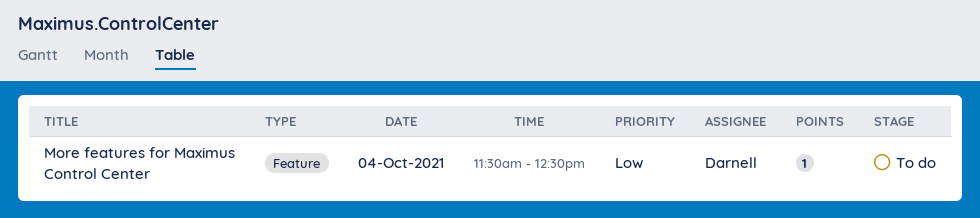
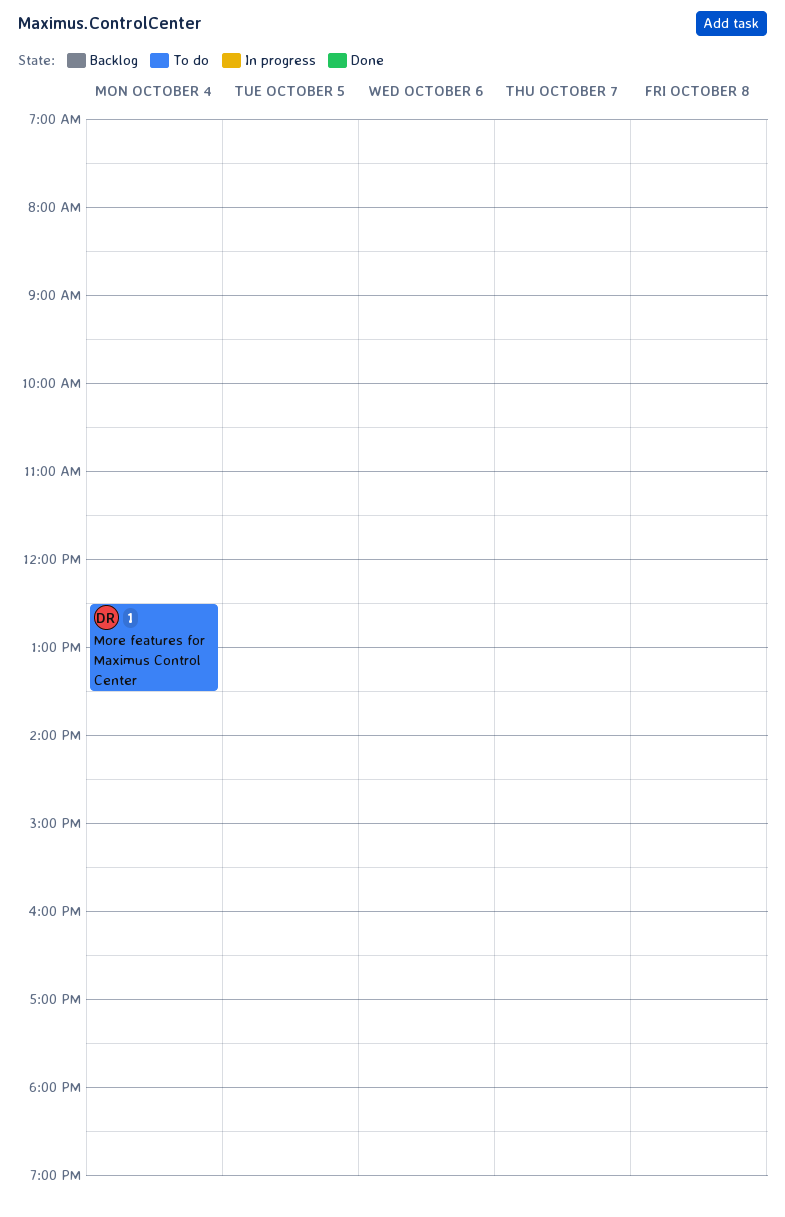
More features for Maximus Control Center, begins: 11:30 -> 12:30
More features for Maximus Control Center, ends: 12:30 -> 13:30

